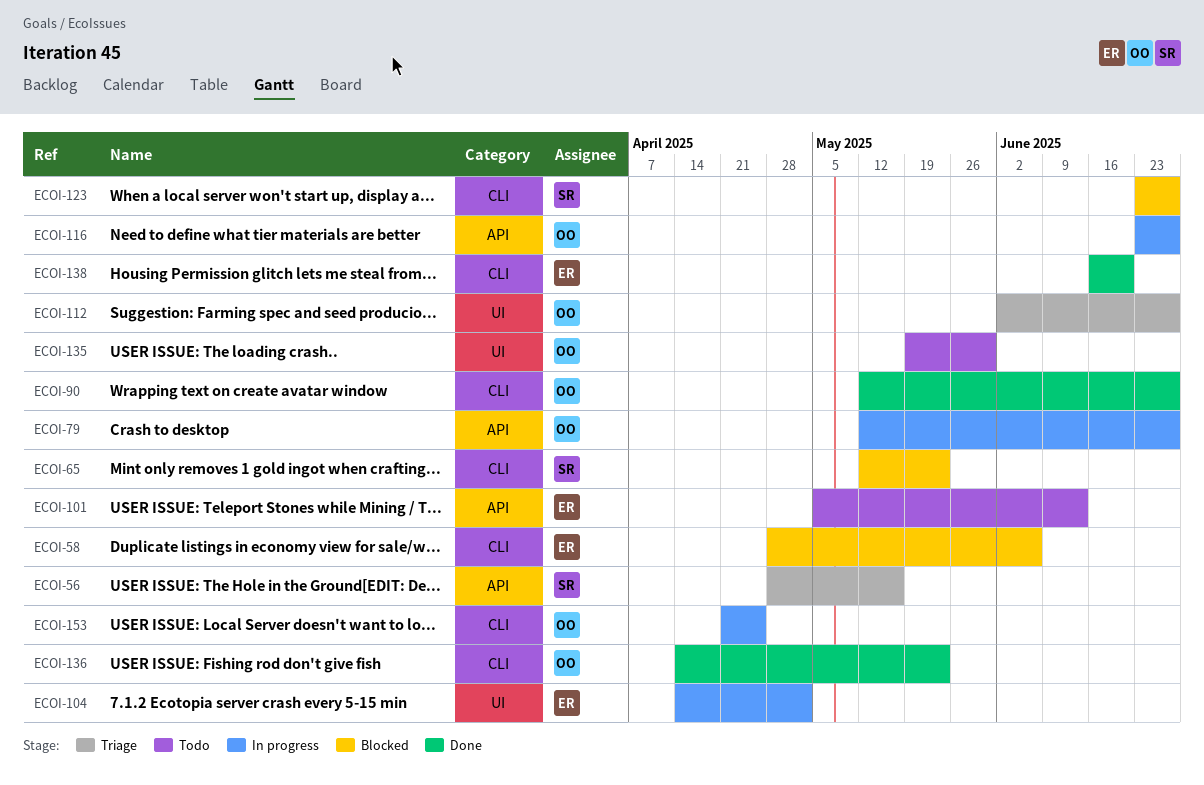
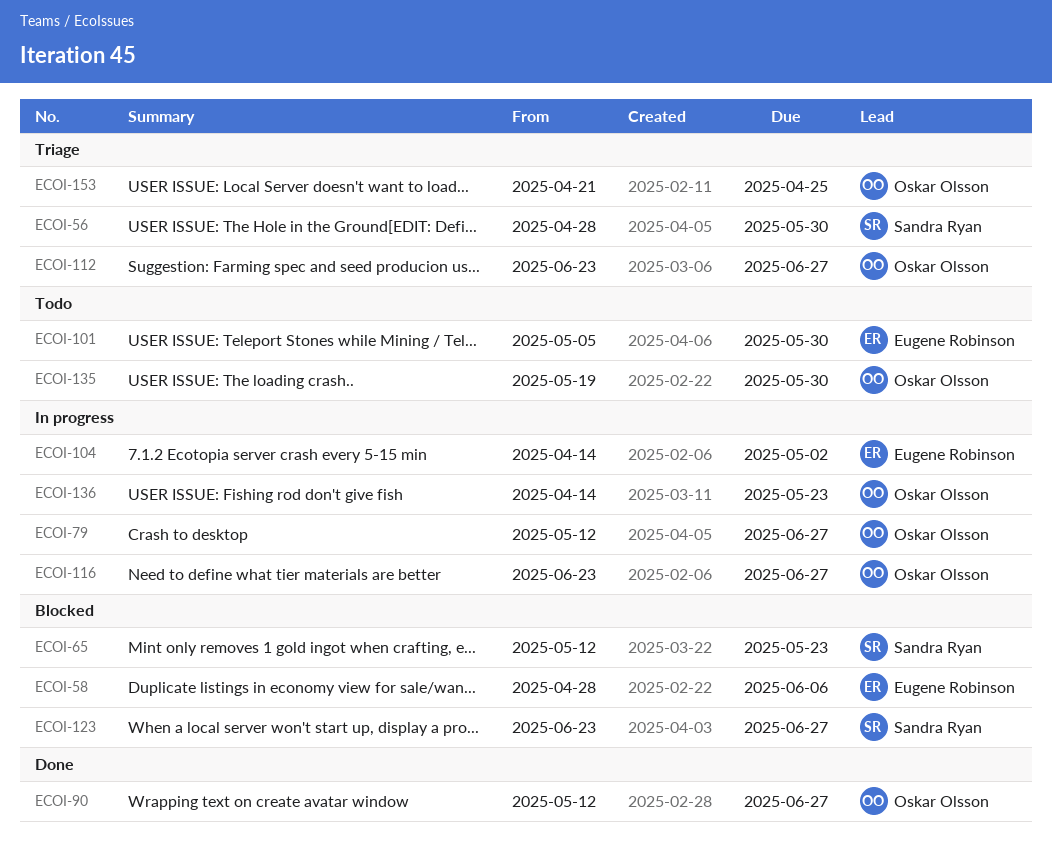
ECOI-56, due: May 16 -> May 30
ECOI-101, due: Jun 13 -> May 30
ECOI-112, start: Jun 2 -> Jun 23
ECOI-136, status: Done -> In progress
ECOI-138: present -> none
ECOI-153, status: In progress -> Triage

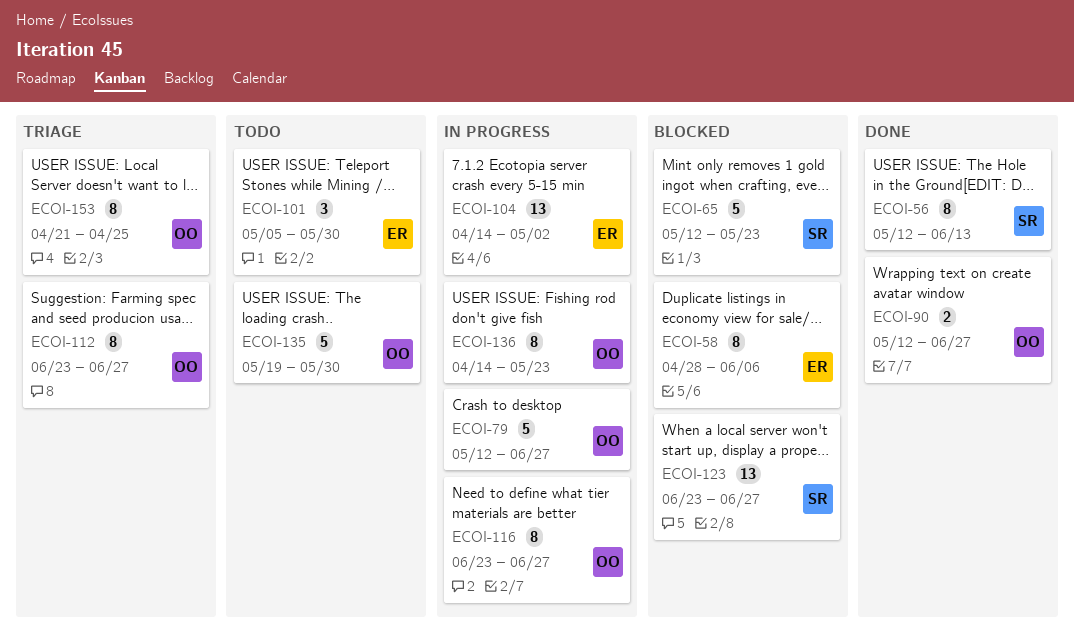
ECOI-56, status: Triage -> Done
ECOI-56, start: Apr 28 -> May 12
ECOI-56, due: May 30 -> Jun 13

